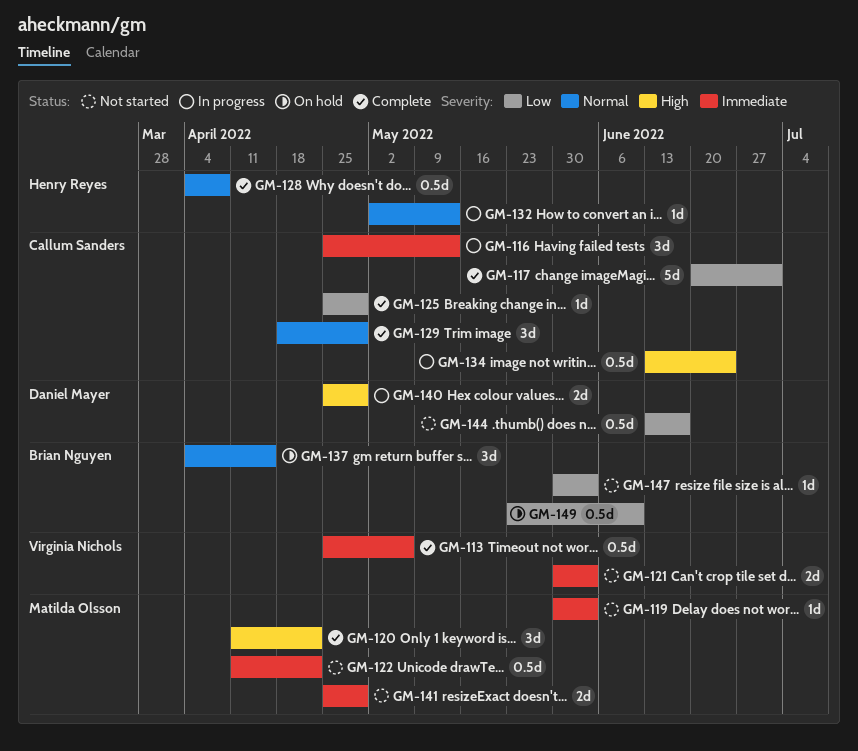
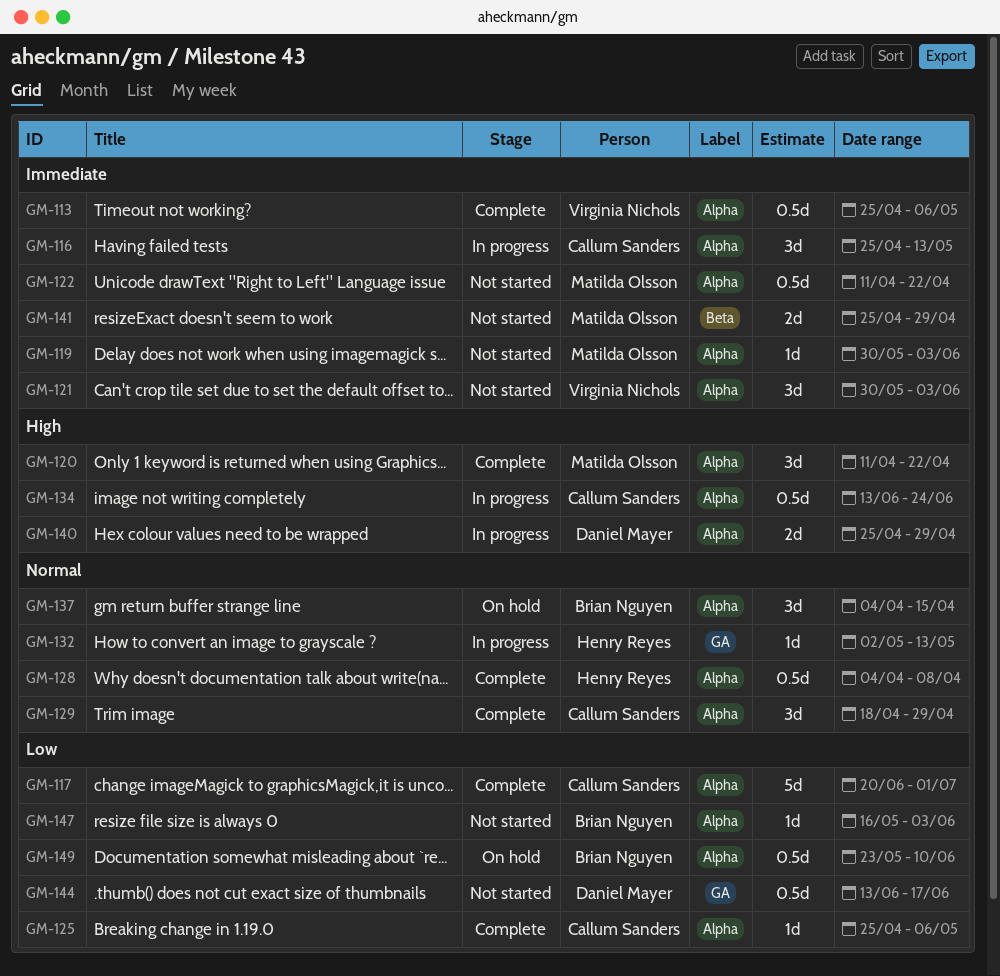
GM-121, estimate: 2d -> 3d
GM-125, due: Apr 29 -> May 6
GM-147, start: May 30 -> May 16

